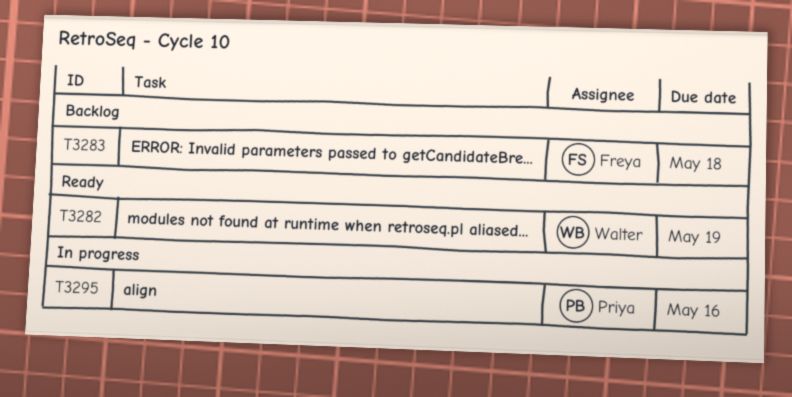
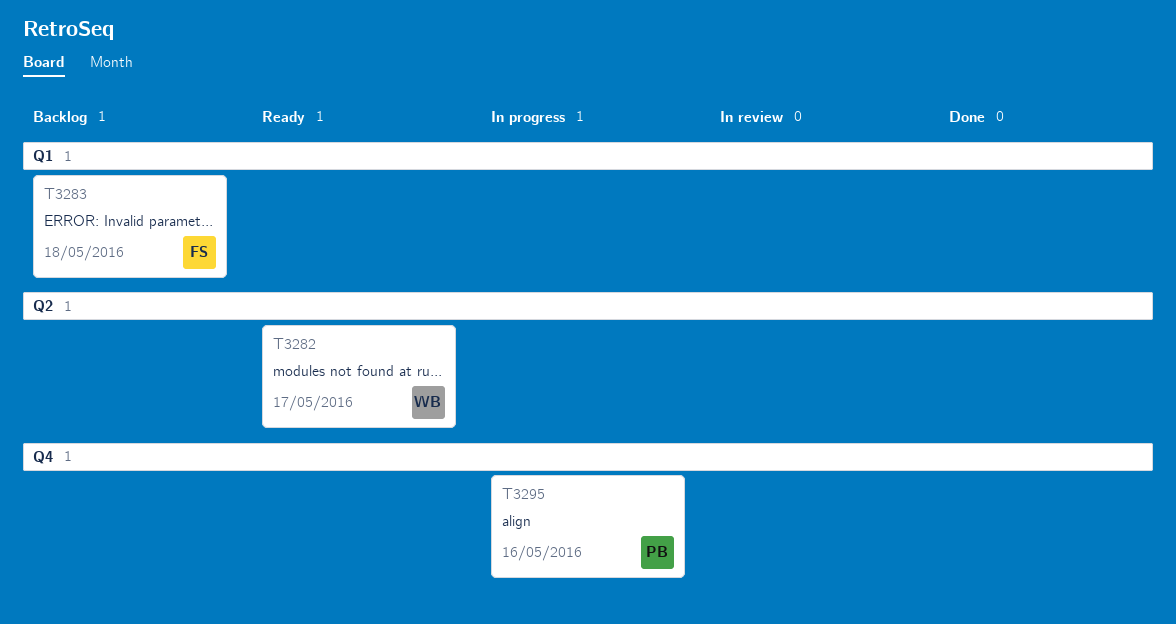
T3282, due: May 19 -> May 17

